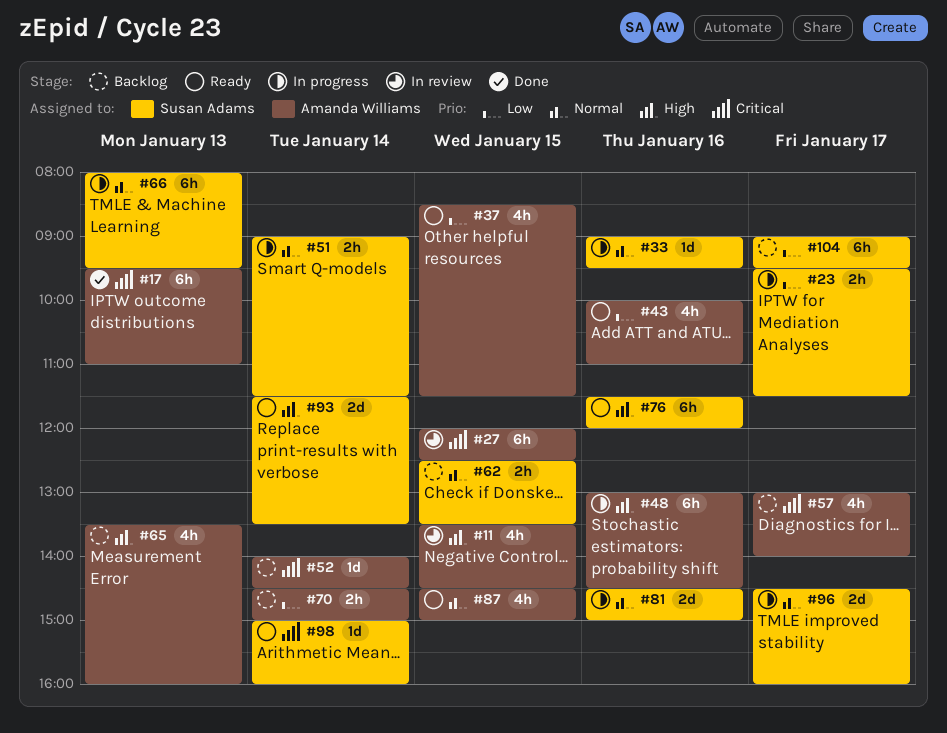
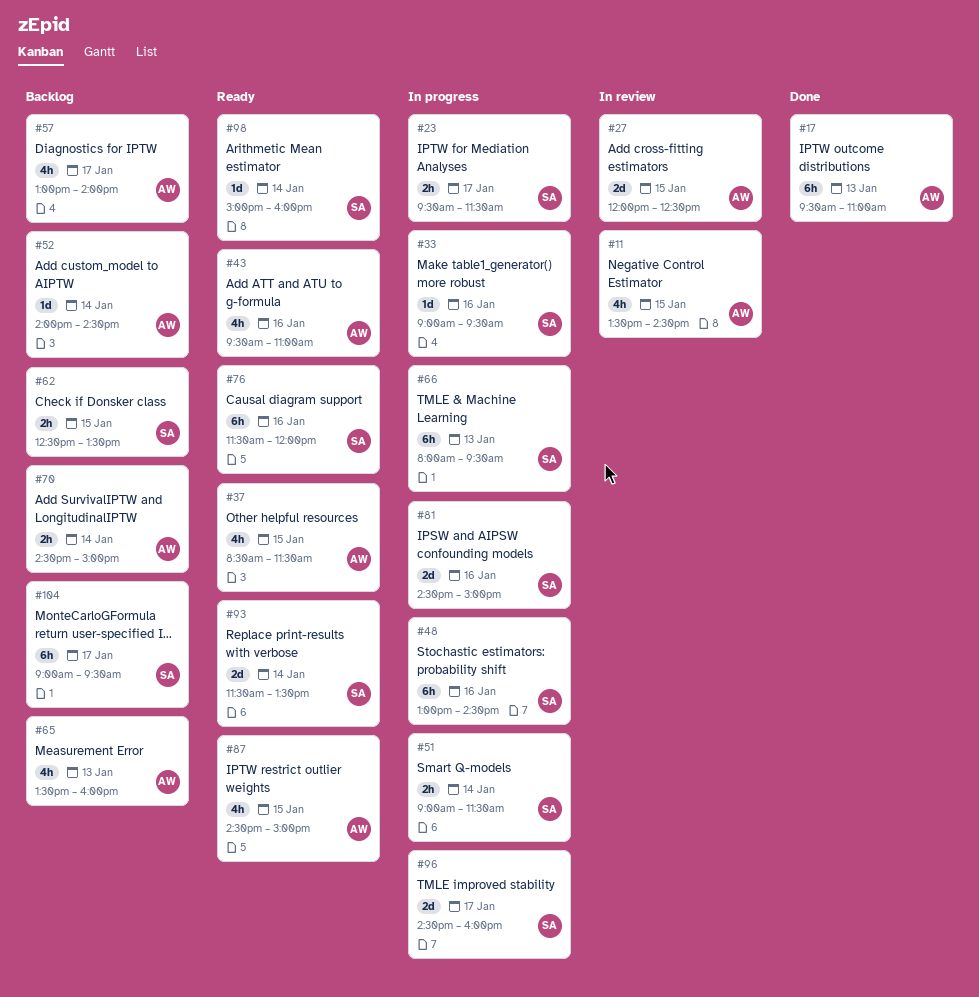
#27, estimate: 6h -> 2d
#43, begins: 10:00 -> 09:30
#48, owner: Amanda Williams -> Susan Adams

